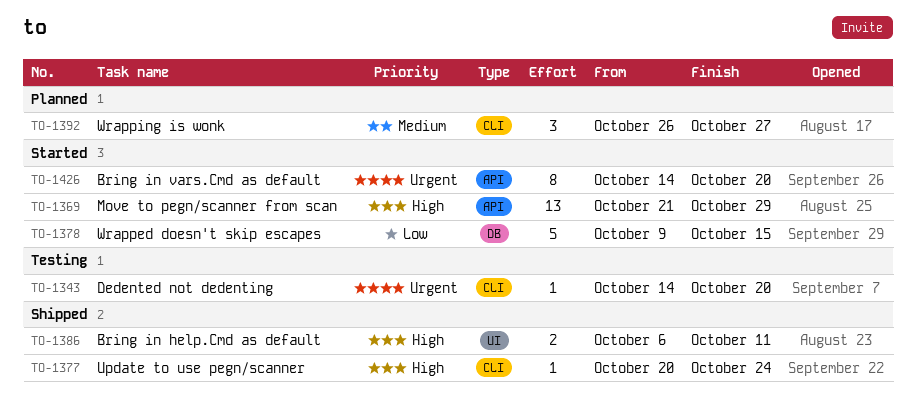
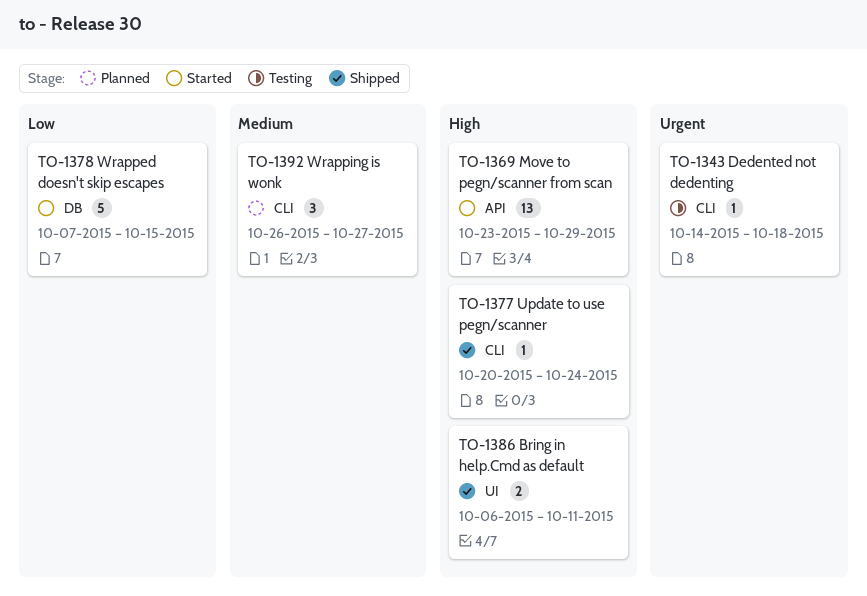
TO-1343, due: Oct 20 -> Oct 18
TO-1369, start: Oct 21 -> Oct 23
TO-1378, start: Oct 9 -> Oct 7
TO-1426: present -> none

